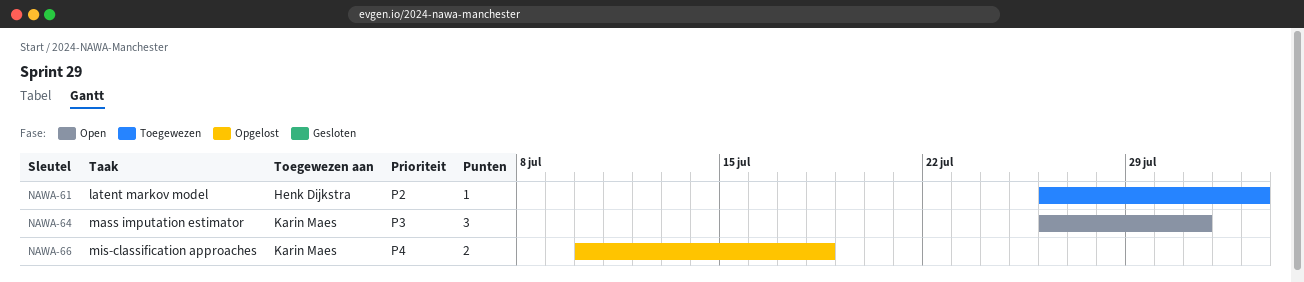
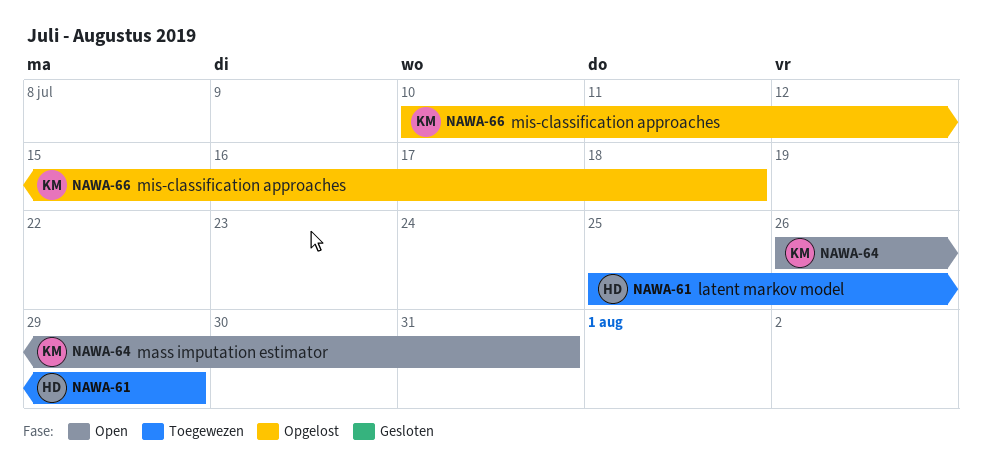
NAWA-61, start: Jul 26 -> Jul 25
NAWA-61, due: Aug 2 -> Jul 29

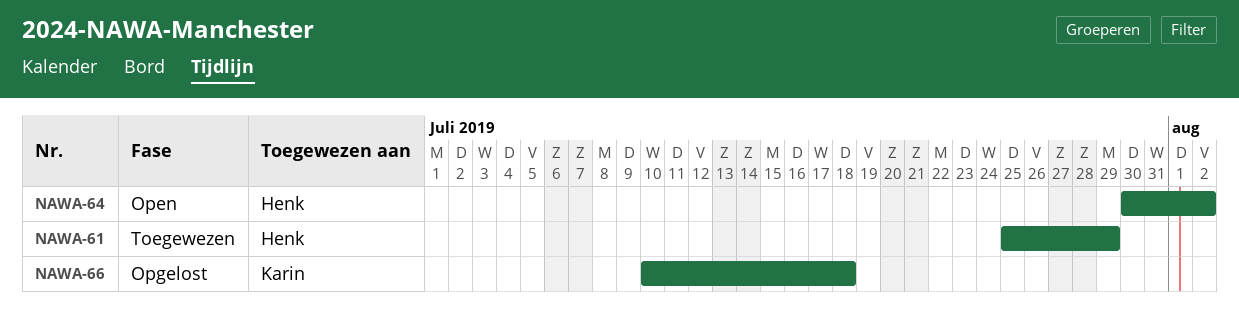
NAWA-64, owner: Karin -> Henk
NAWA-64, start: Jul 26 -> Jul 30
NAWA-64, due: Jul 31 -> Aug 2

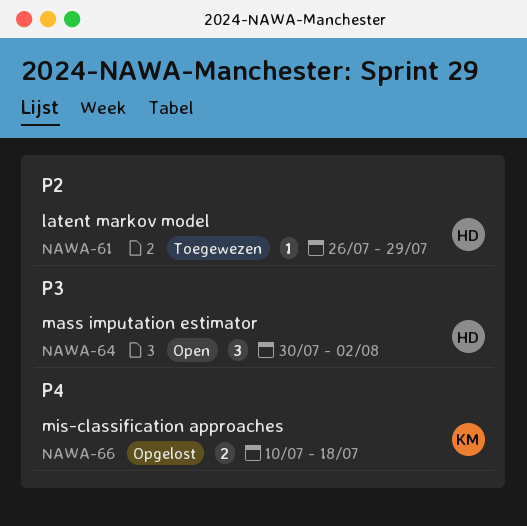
NAWA-61, start: Jul 25 -> Jul 26

